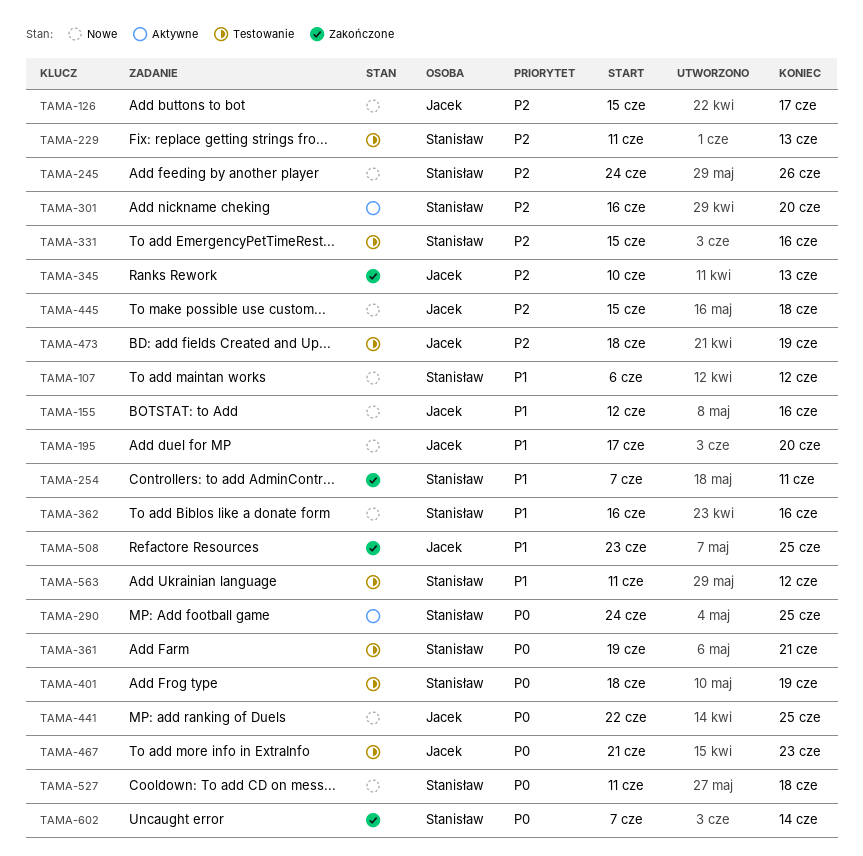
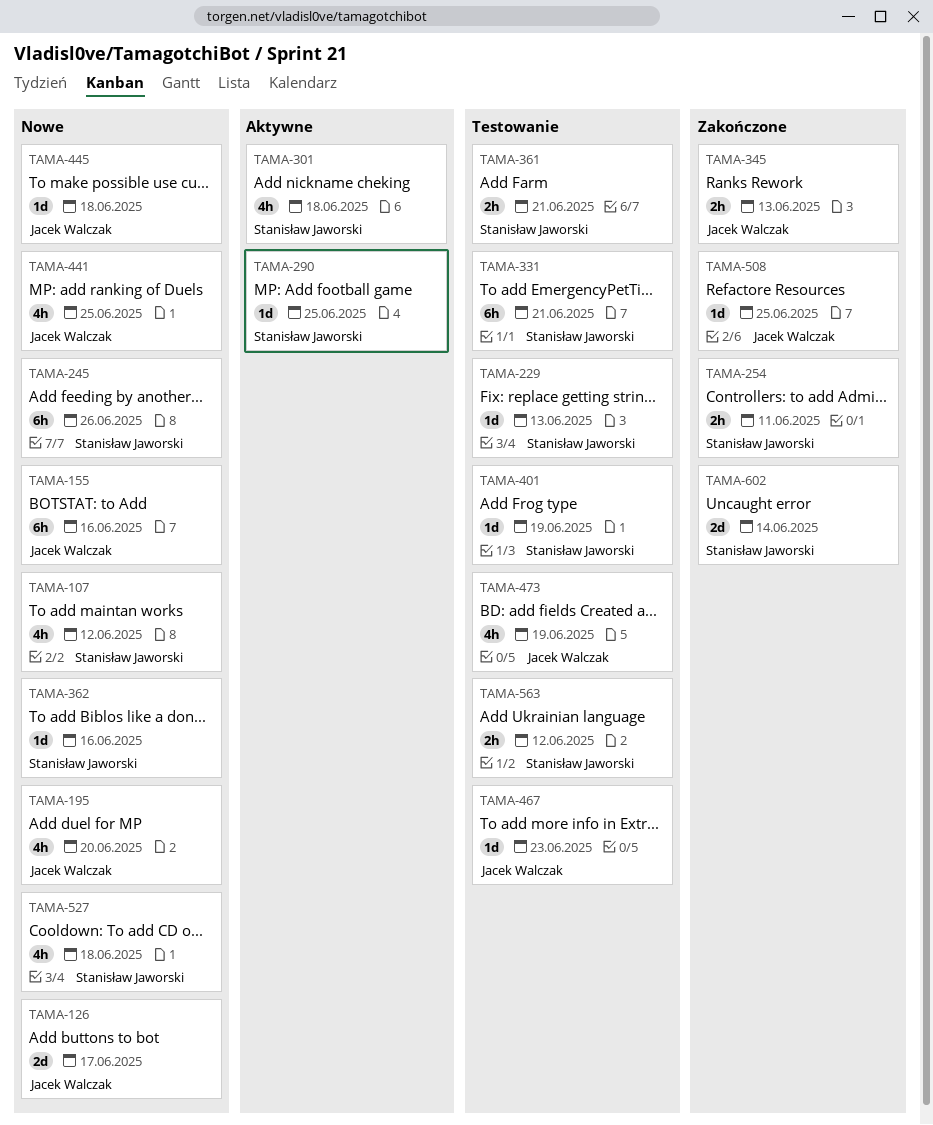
TAMA-301, due: Jun 20 -> Jun 18
TAMA-331, due: Jun 16 -> Jun 21

